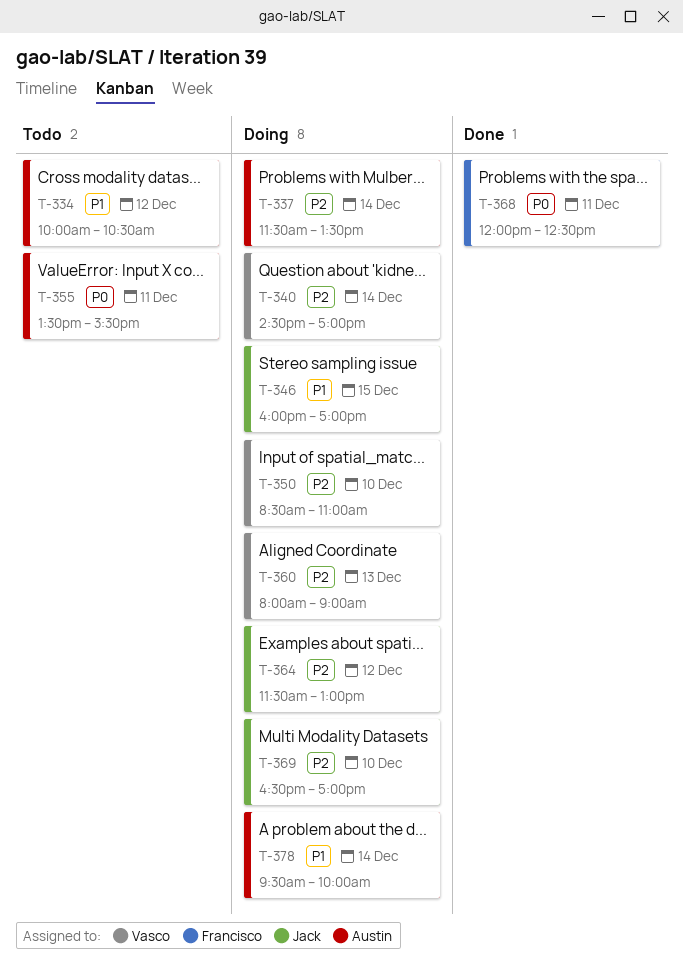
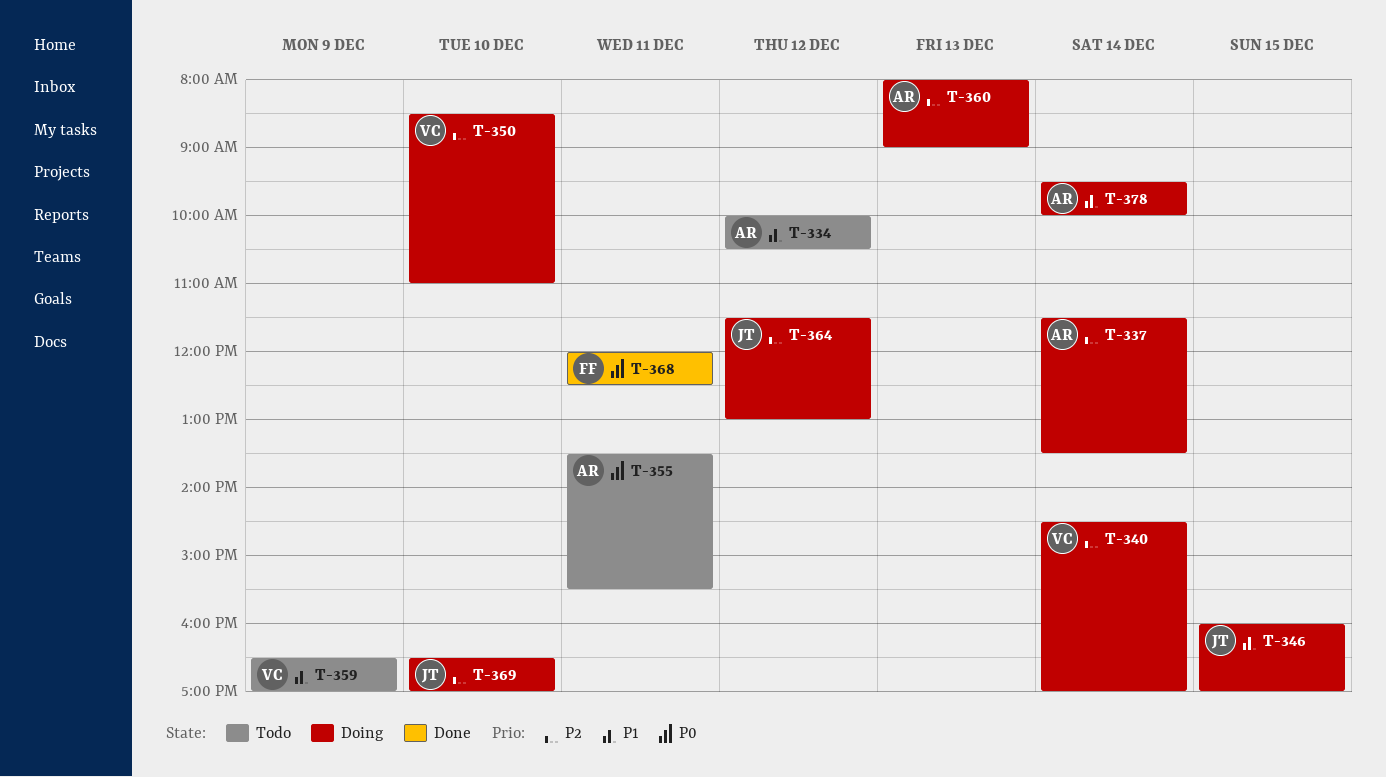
T-359: none -> present
T-360, owner: Vasco -> Austin

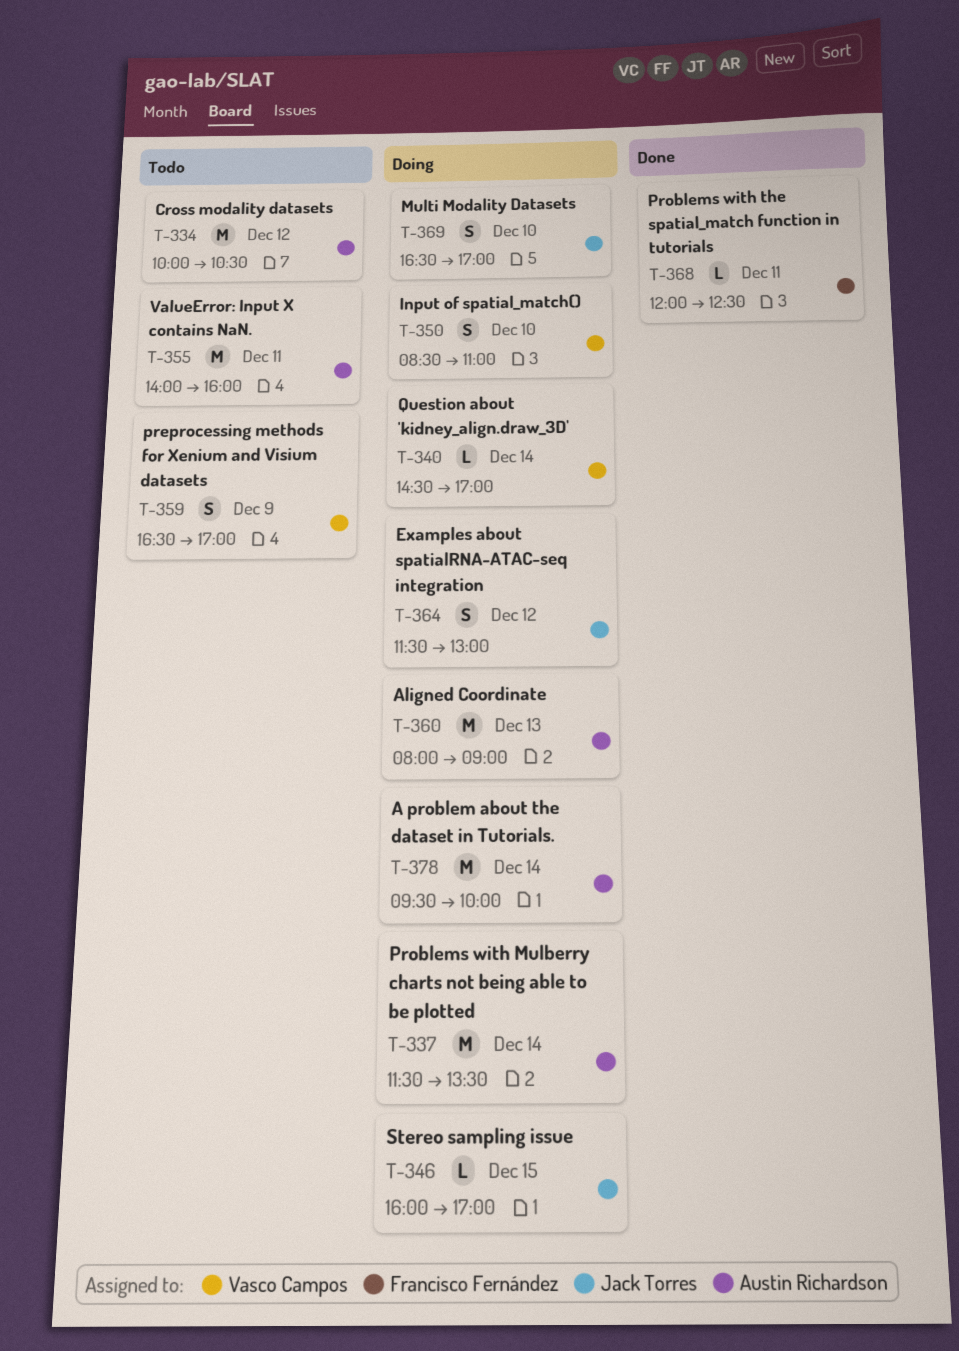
T-355, begins: 13:30 -> 14:00
T-355, ends: 15:30 -> 16:00

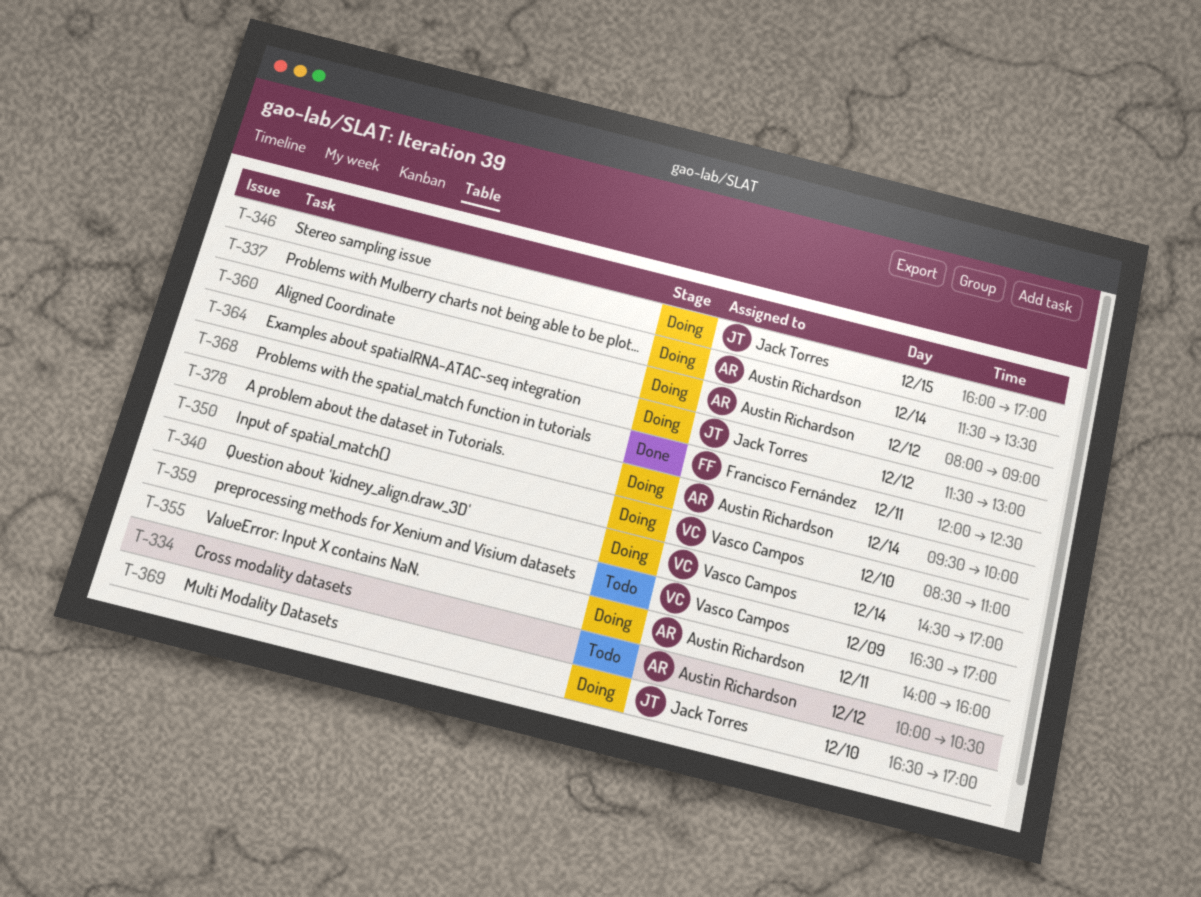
T-355, status: Todo -> Doing
T-360, day: Dec 13 -> Dec 12

